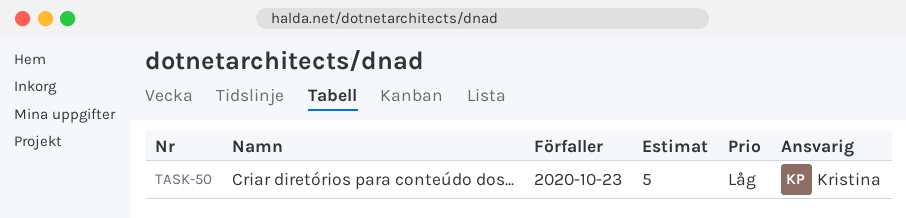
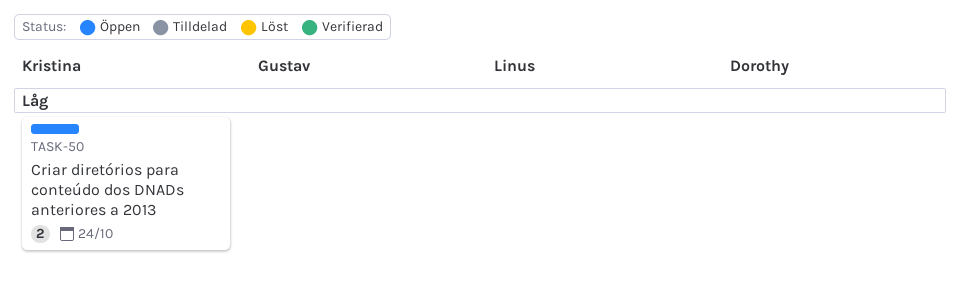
TASK-50, estimate: 5 -> 2
TASK-50, due: Oct 23 -> Oct 24

